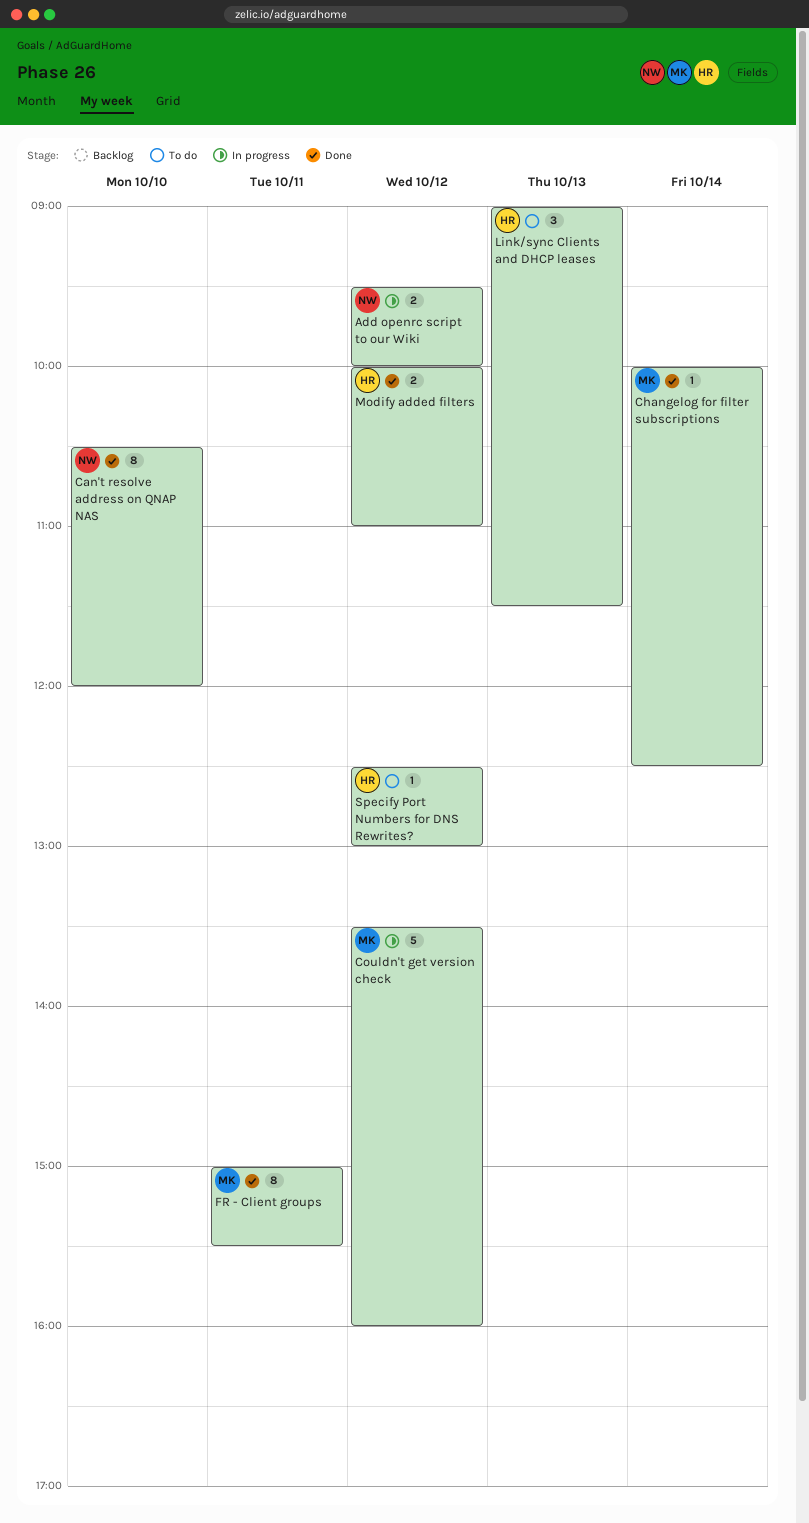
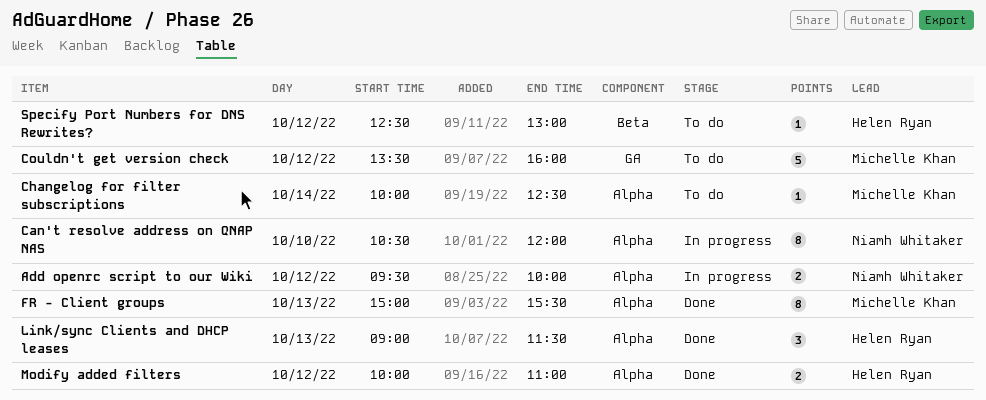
Can't resolve address on QNAP NAS, status: Done -> In progress
Changelog for filter subscriptions, status: Done -> To do
Couldn't get version check, status: In progress -> To do
FR - Client groups, day: Oct 11 -> Oct 13
Link/sync Clients and DHCP leases, status: To do -> Done

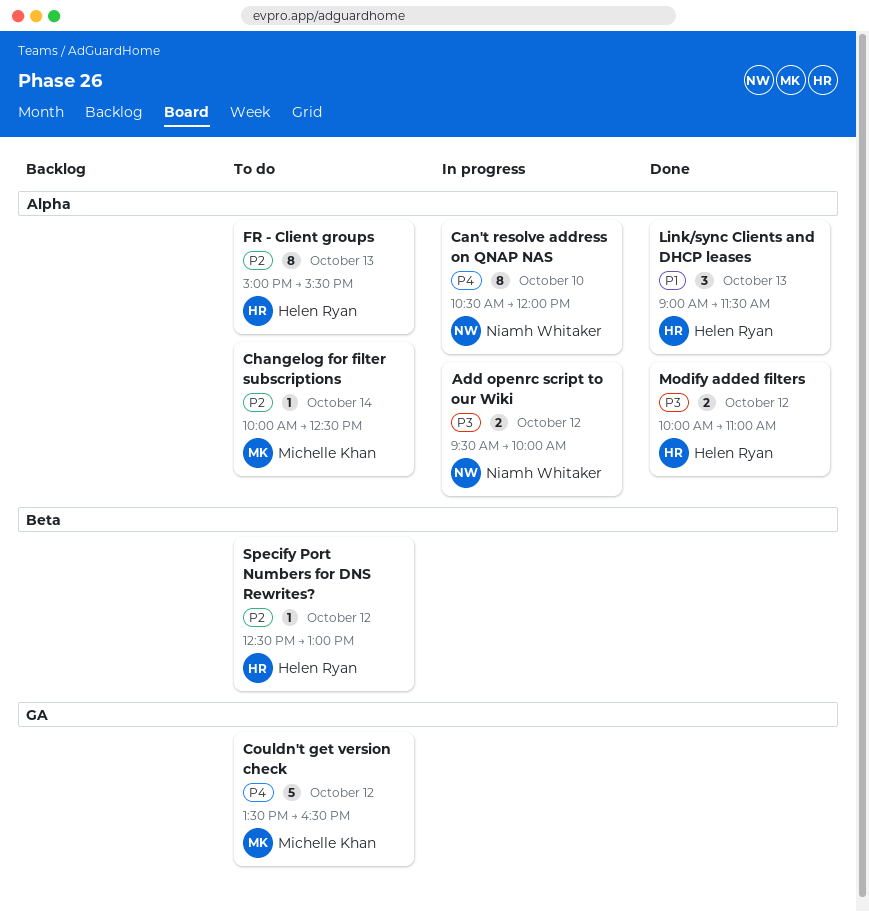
Couldn't get version check, ends: 16:00 -> 16:30
FR - Client groups, status: Done -> To do
FR - Client groups, owner: Michelle Khan -> Helen Ryan

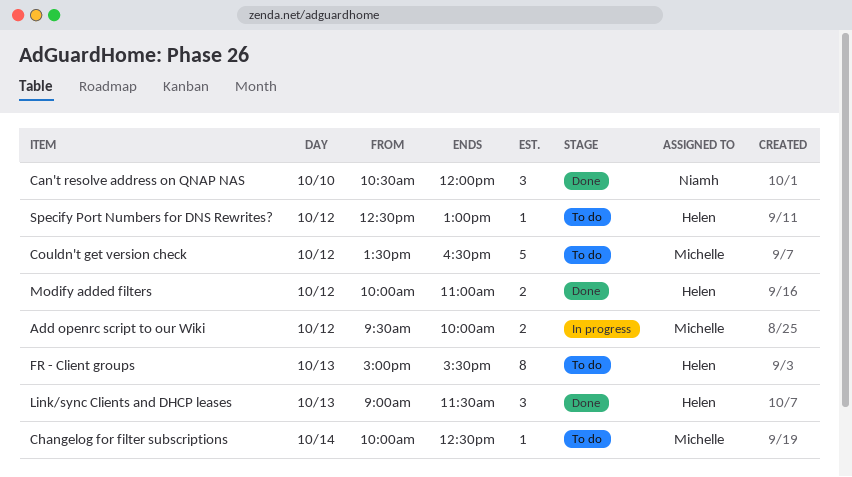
Add openrc script to our Wiki, owner: Niamh Whitaker -> Michelle Khan
Can't resolve address on QNAP NAS, status: In progress -> Done
Can't resolve address on QNAP NAS, estimate: 8 -> 3

